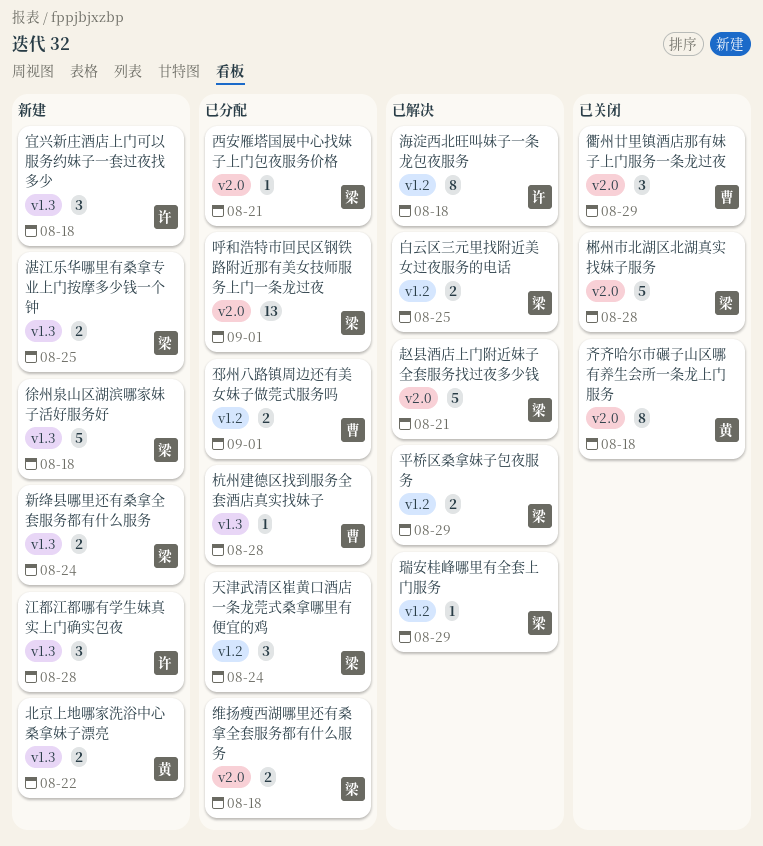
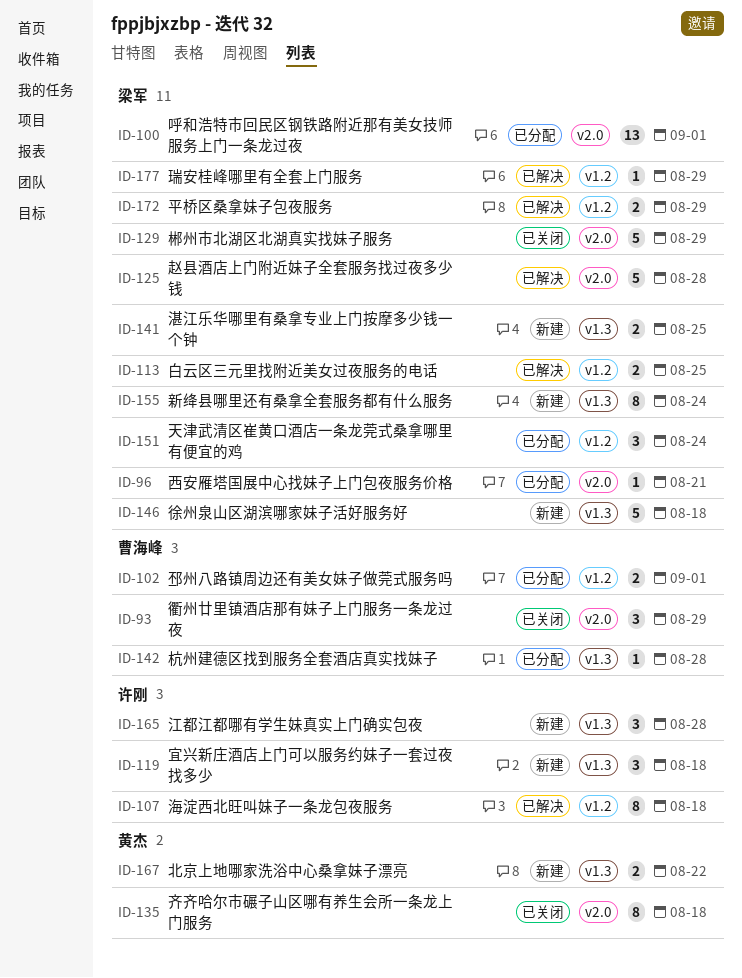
新绛县哪里还有桑拿全套服务都有什么服务, estimate: 2 -> 8
维扬瘦西湖哪里还有桑拿全套服务都有什么服务: present -> none
赵县酒店上门附近妹子全套服务找过夜多少钱, due: Aug 21 -> Aug 28
郴州市北湖区北湖真实找妹子服务, due: Aug 28 -> Aug 29

